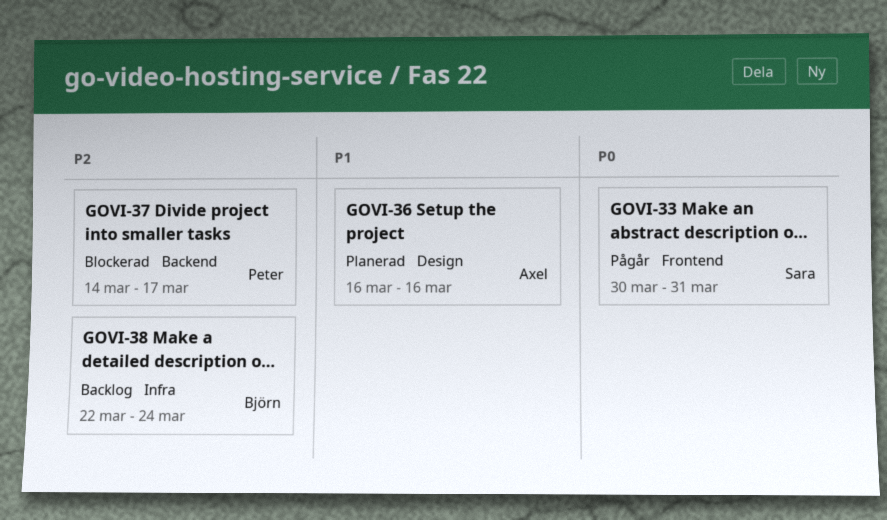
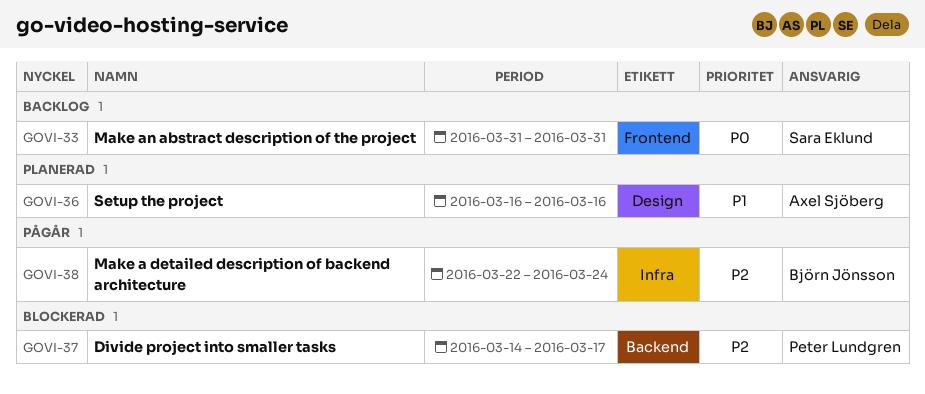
GOVI-33, status: Pågår -> Backlog
GOVI-33, start: Mar 30 -> Mar 31
GOVI-38, status: Backlog -> Pågår

